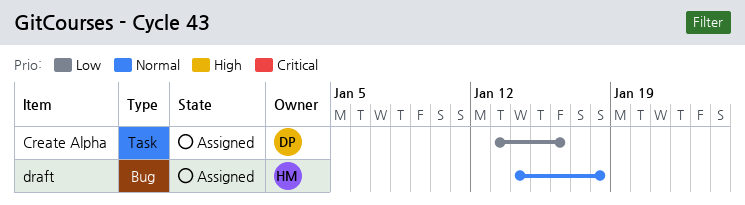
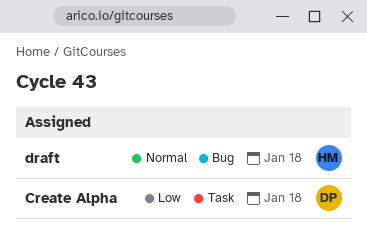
Create Alpha, due: Jan 16 -> Jan 18

